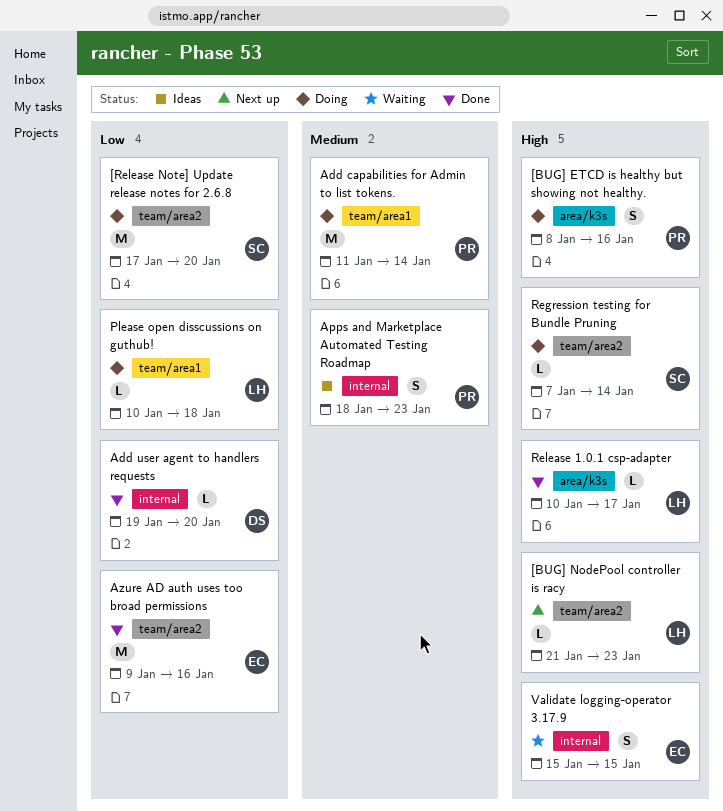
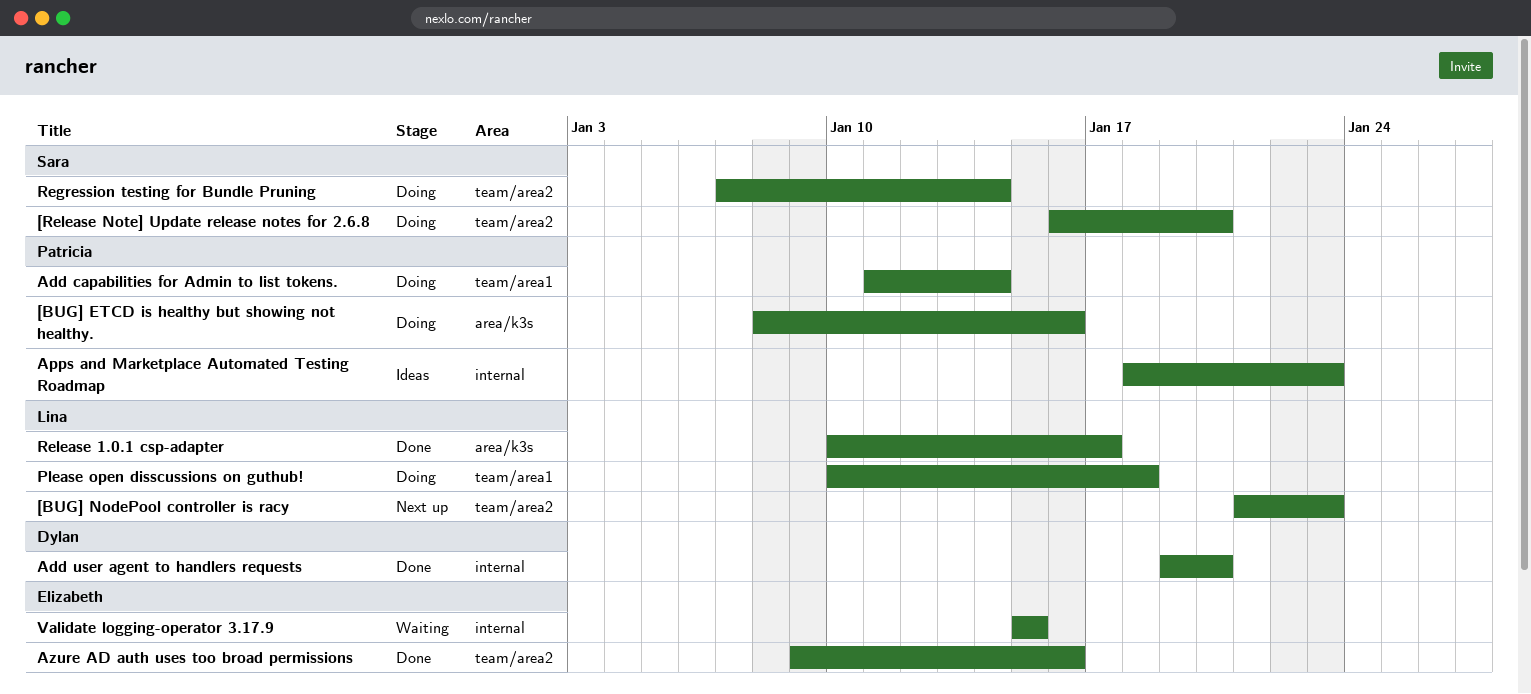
[Release Note] Update release notes for 2.6.8, start: Jan 17 -> Jan 16

